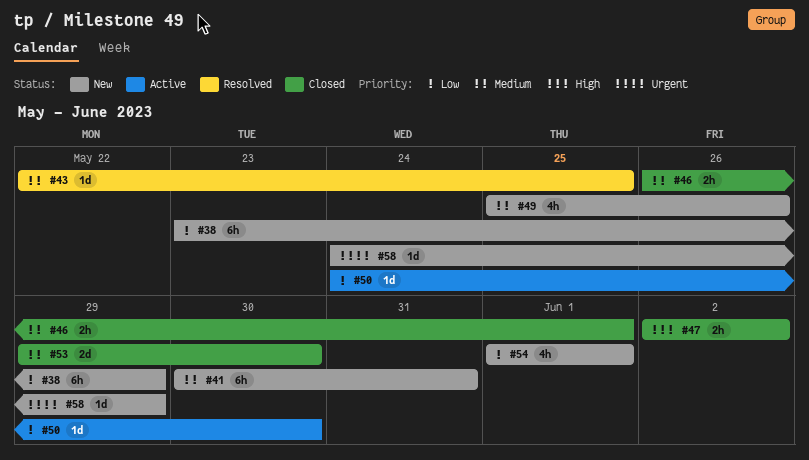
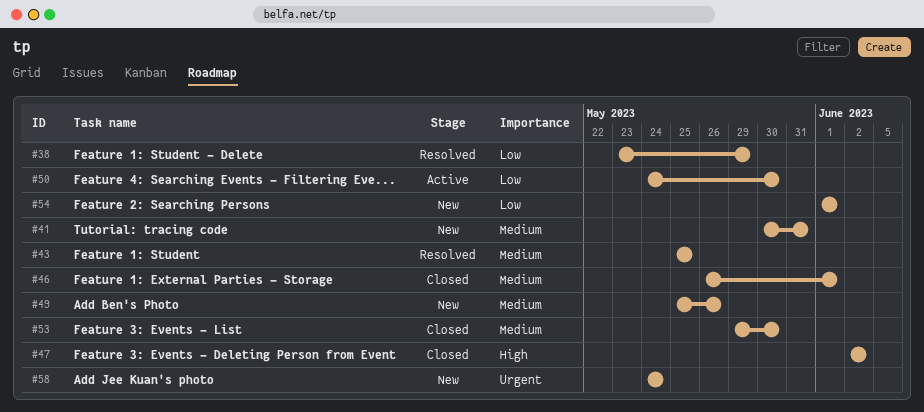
#38, status: New -> Resolved
#43, start: May 22 -> May 25
#58, due: May 29 -> May 24

